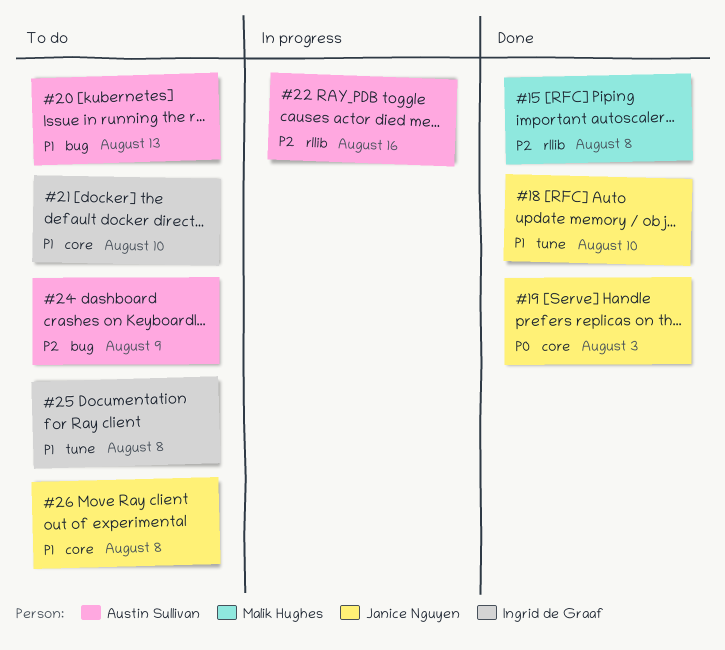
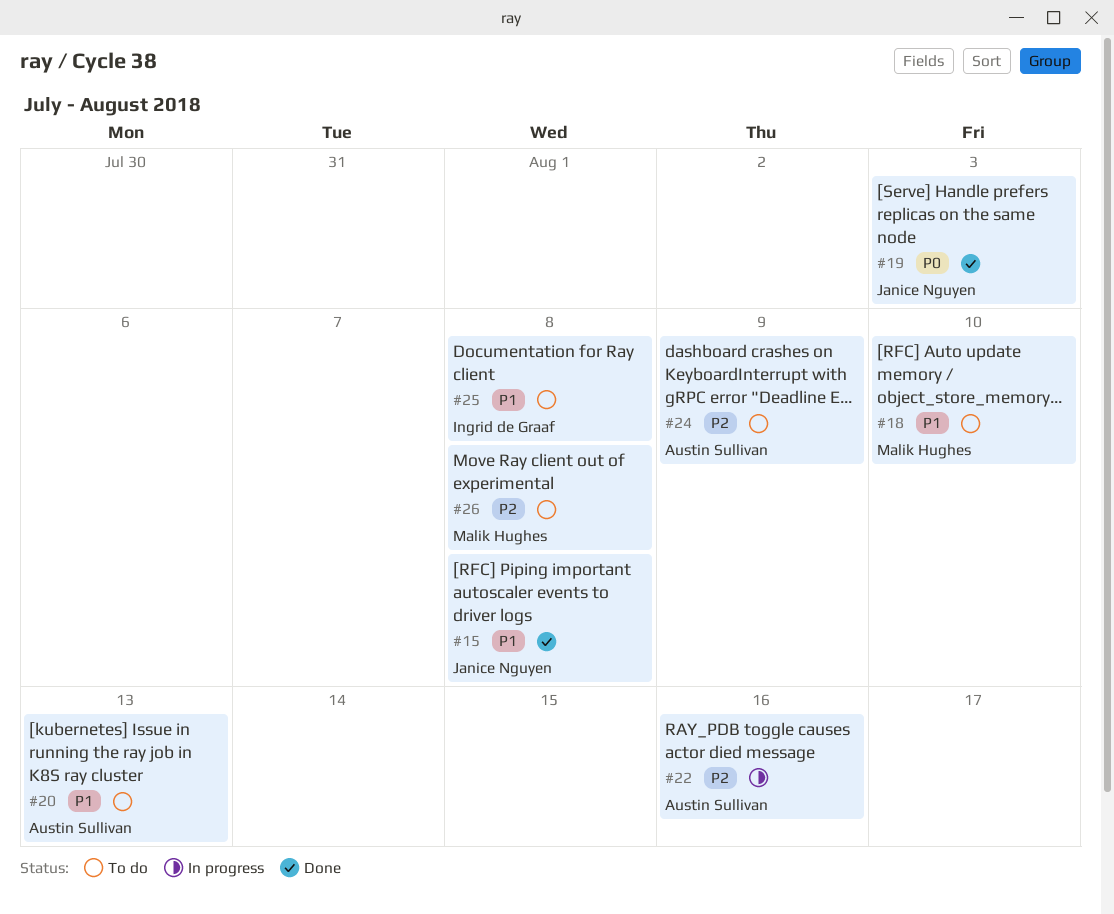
#15, owner: Malik Hughes -> Janice Nguyen
#15, priority: P2 -> P1
#18, status: Done -> To do
#18, owner: Janice Nguyen -> Malik Hughes
#21: present -> none
#26, owner: Janice Nguyen -> Malik Hughes
#26, priority: P1 -> P2

